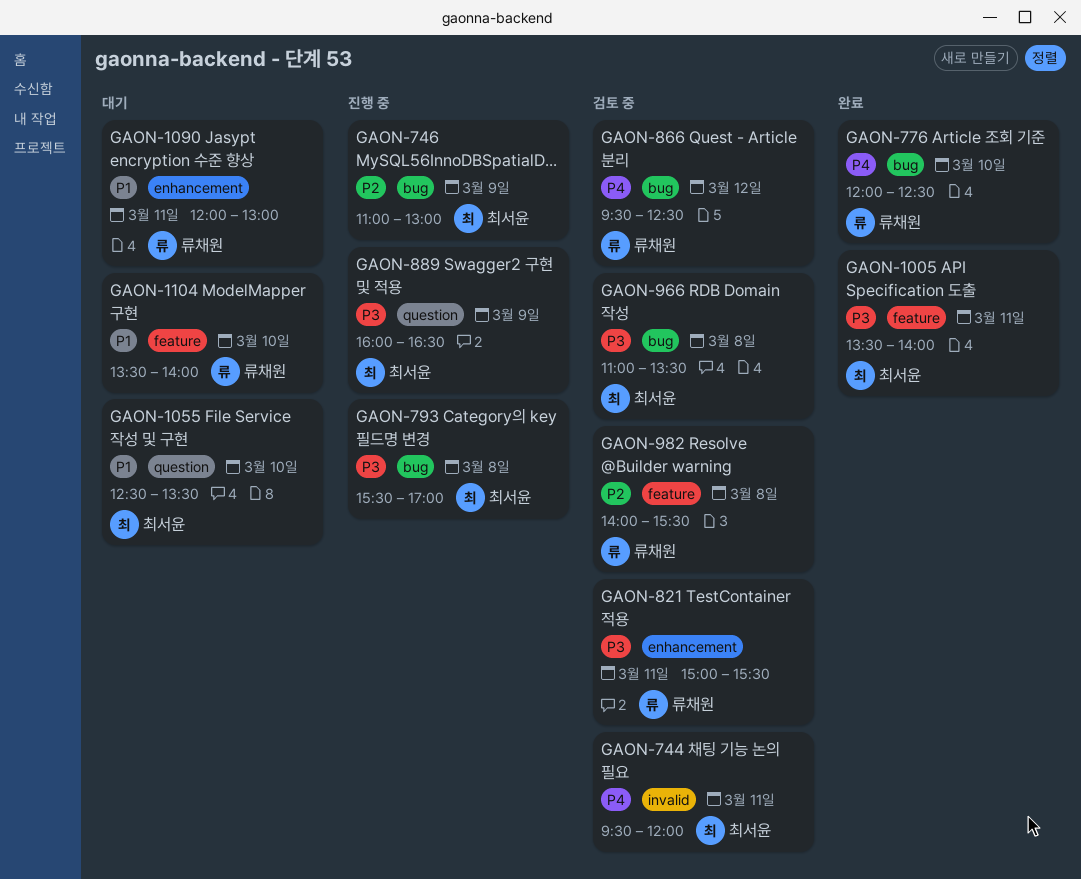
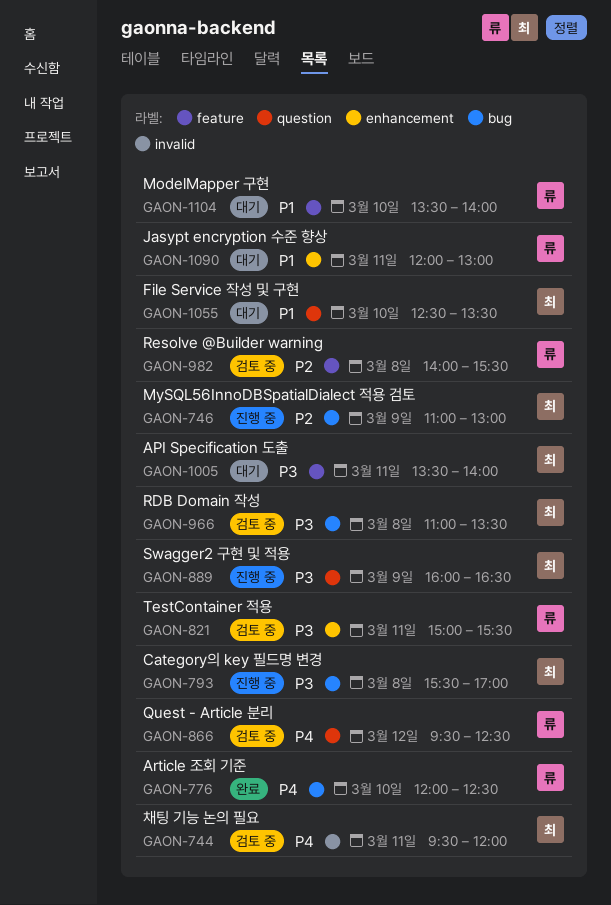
GAON-866, label: bug -> question
GAON-1005, status: 완료 -> 대기

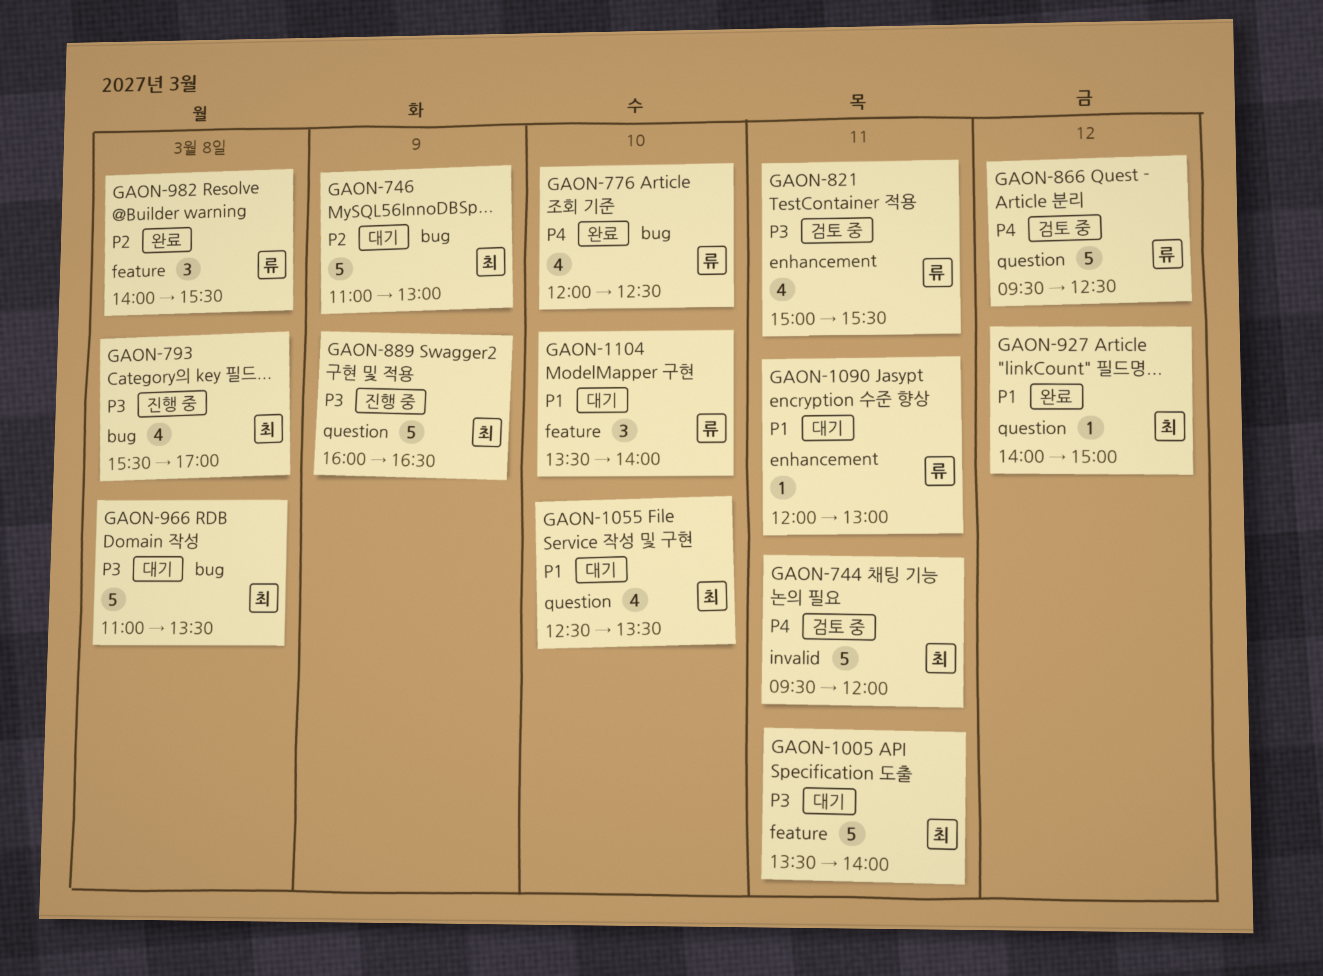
GAON-746, status: 진행 중 -> 대기
GAON-927: none -> present
GAON-966, status: 검토 중 -> 대기
GAON-982, status: 검토 중 -> 완료

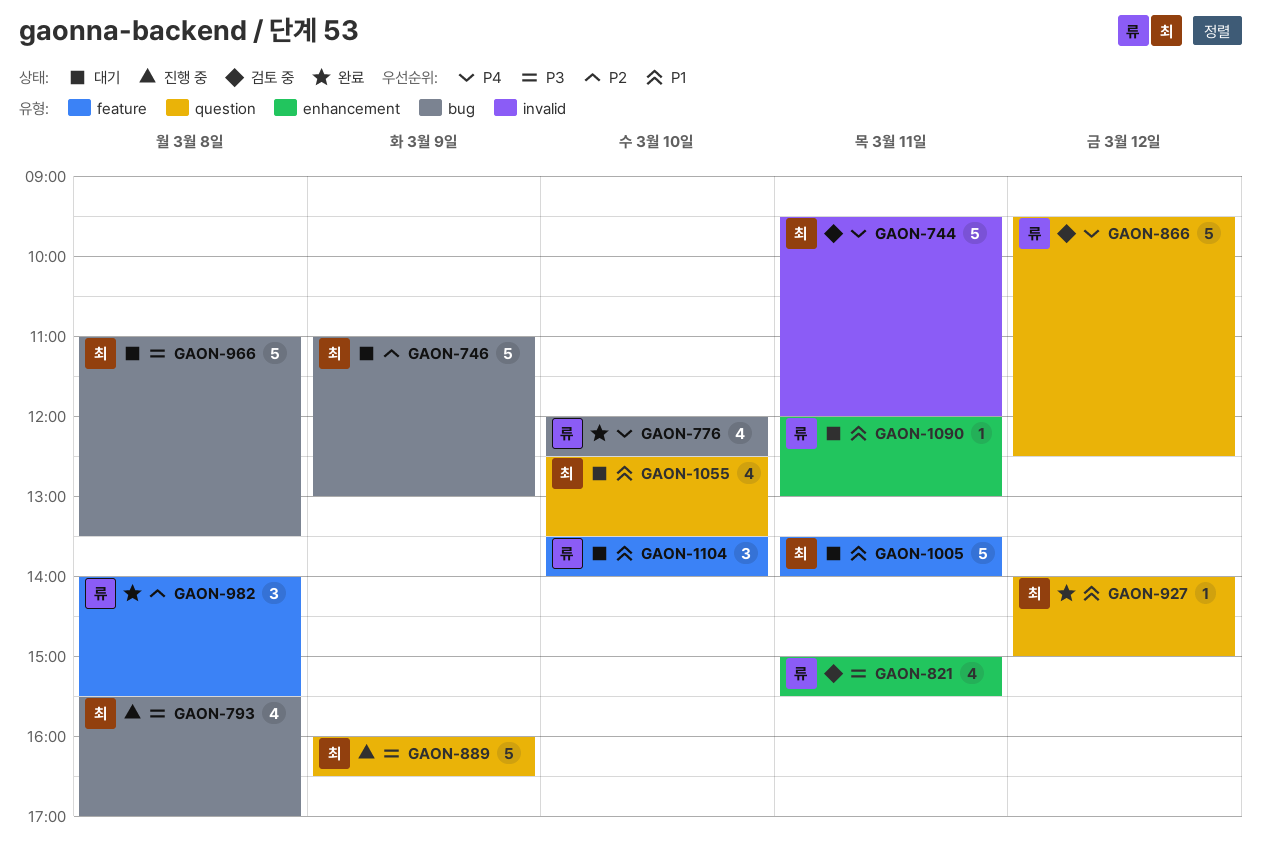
GAON-1005, priority: P3 -> P1

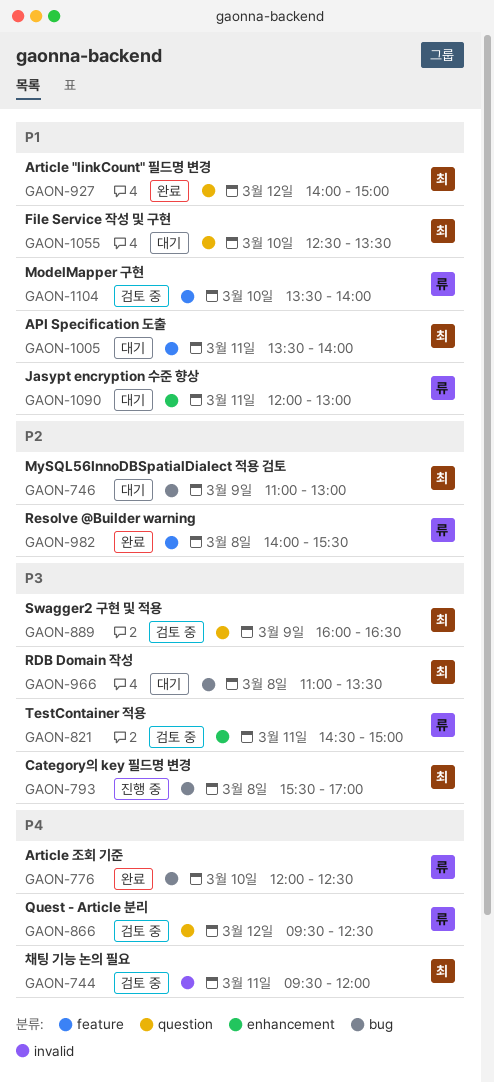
GAON-821, begins: 15:00 -> 14:30
GAON-821, ends: 15:30 -> 15:00
GAON-889, status: 진행 중 -> 검토 중
GAON-1104, status: 대기 -> 검토 중

